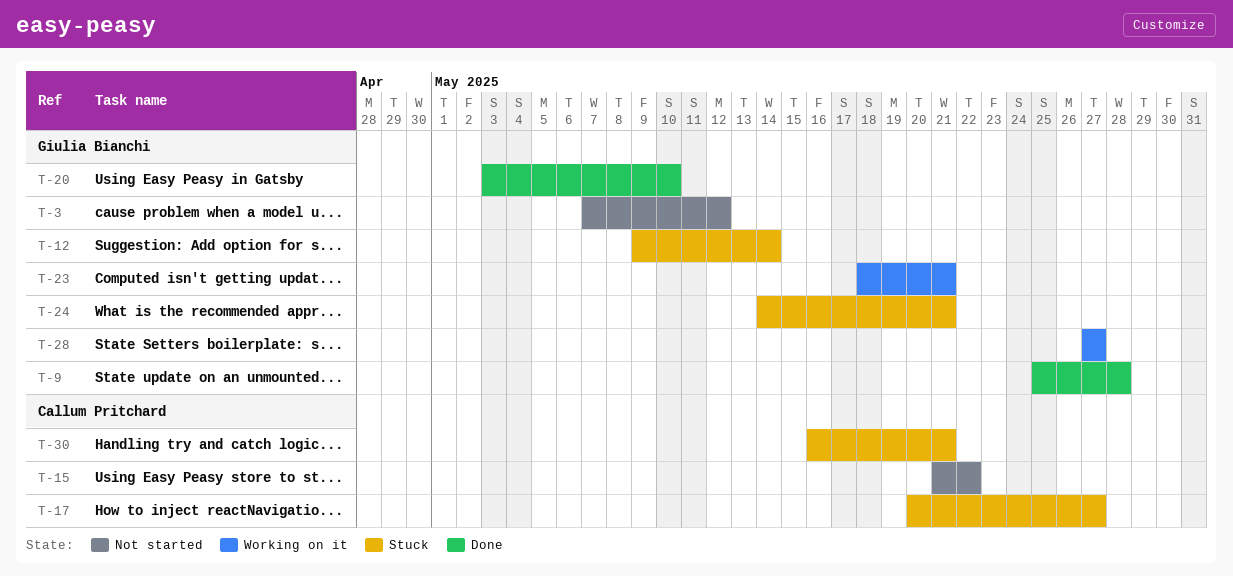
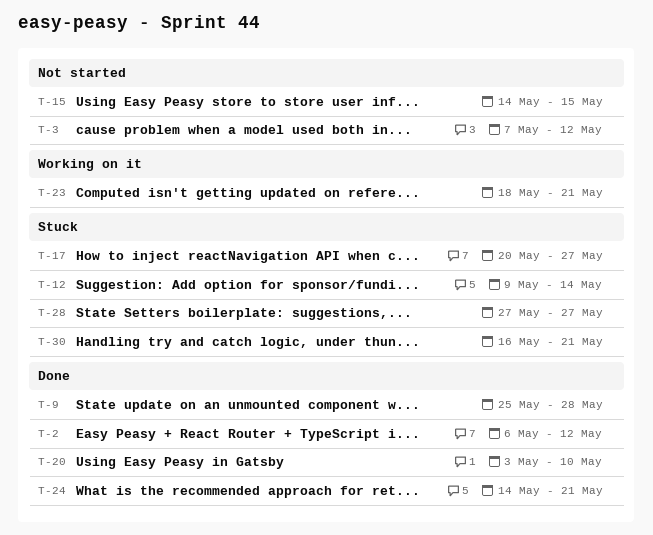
T-2: none -> present
T-15, start: May 21 -> May 14
T-15, due: May 22 -> May 15
T-24, status: Stuck -> Done
T-28, status: Working on it -> Stuck

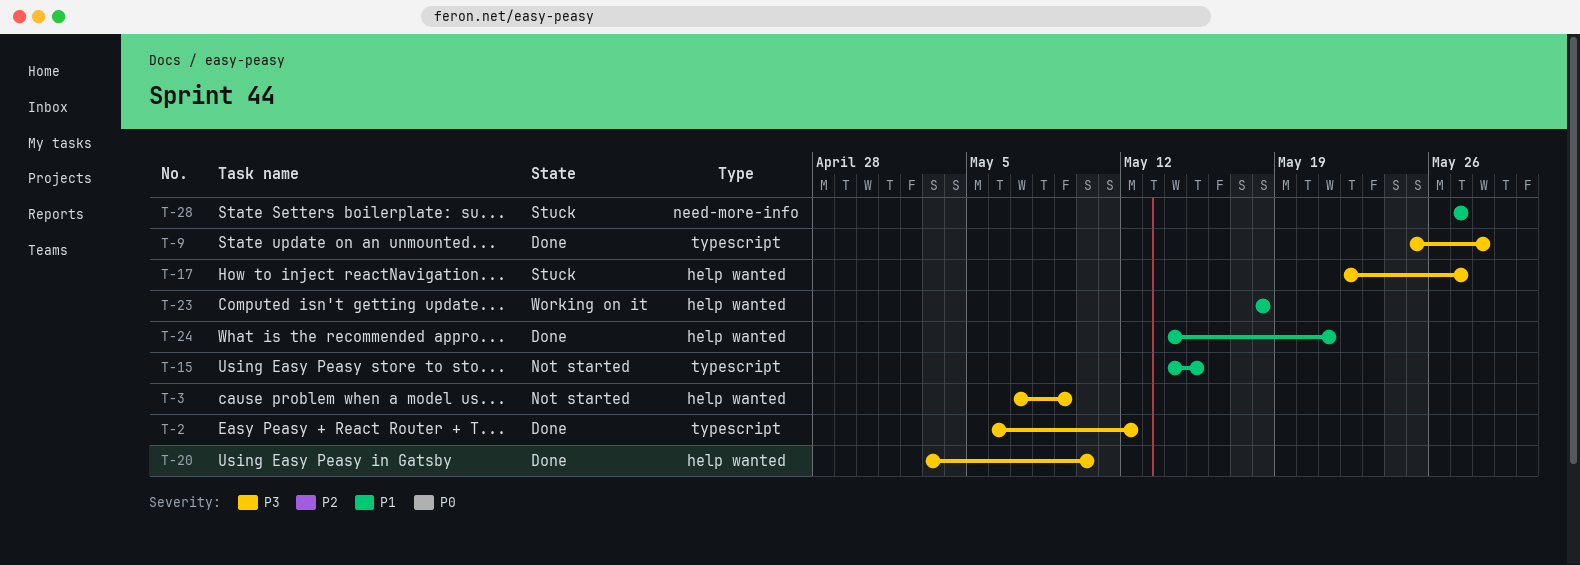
T-3, due: May 12 -> May 9
T-12: present -> none
T-17, start: May 20 -> May 22
T-23, due: May 21 -> May 18
T-30: present -> none

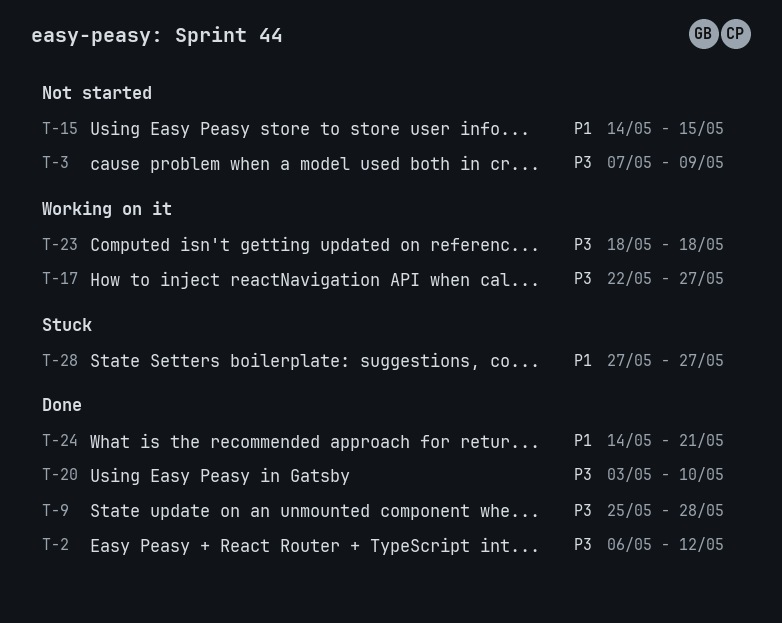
T-17, status: Stuck -> Working on it
T-23, priority: P1 -> P3

